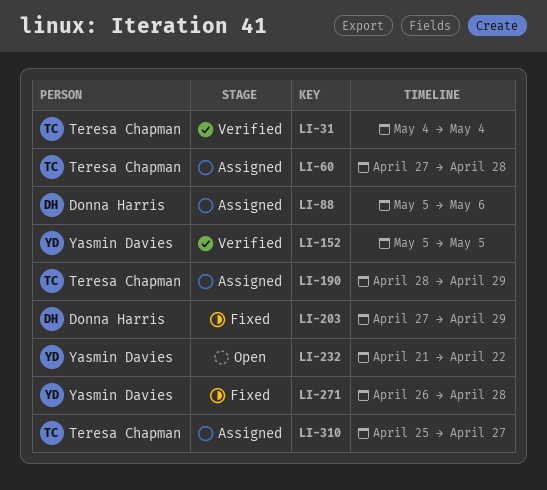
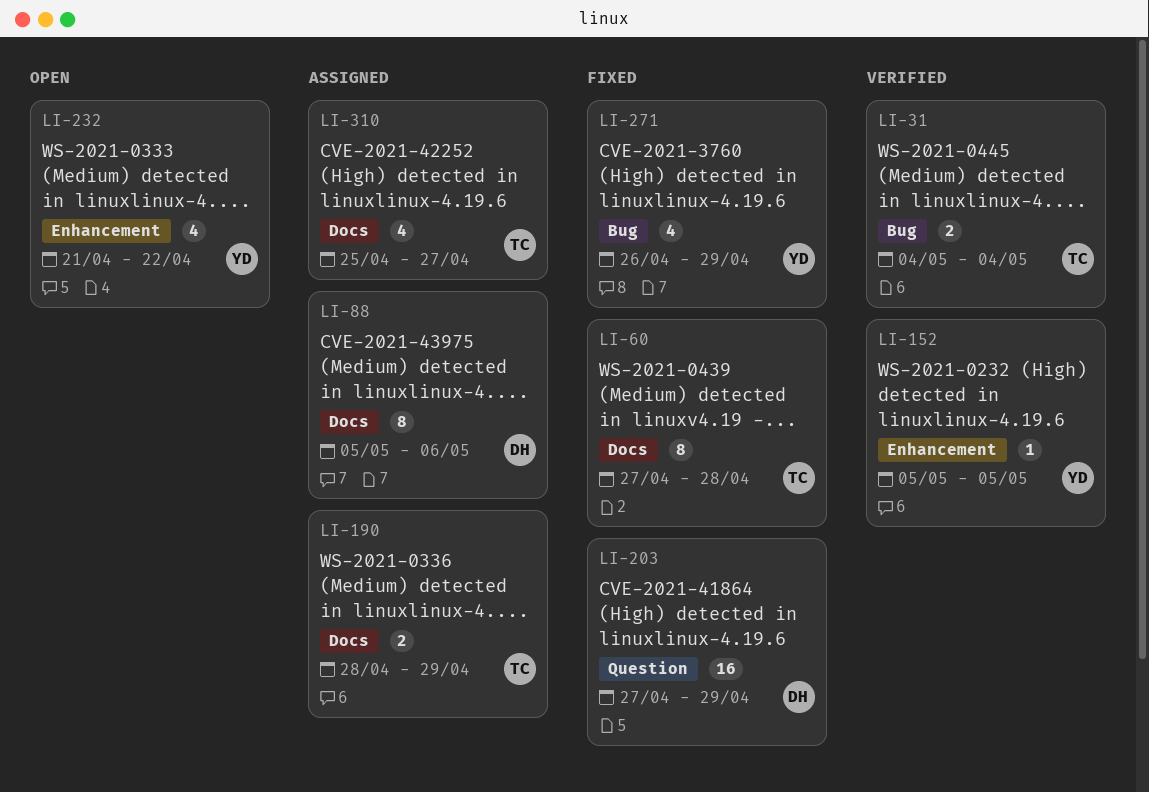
LI-60, status: Assigned -> Fixed
LI-271, due: Apr 28 -> Apr 29

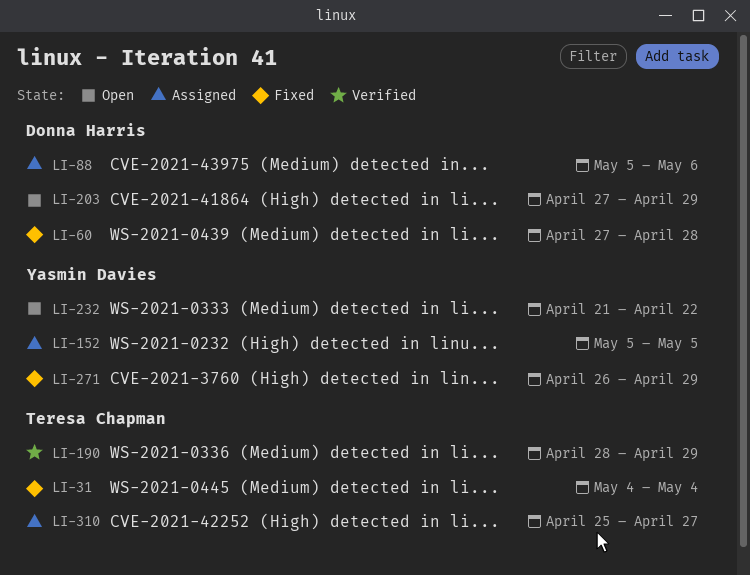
LI-31, status: Verified -> Fixed
LI-60, owner: Teresa Chapman -> Donna Harris
LI-152, status: Verified -> Assigned
LI-190, status: Assigned -> Verified
LI-203, status: Fixed -> Open

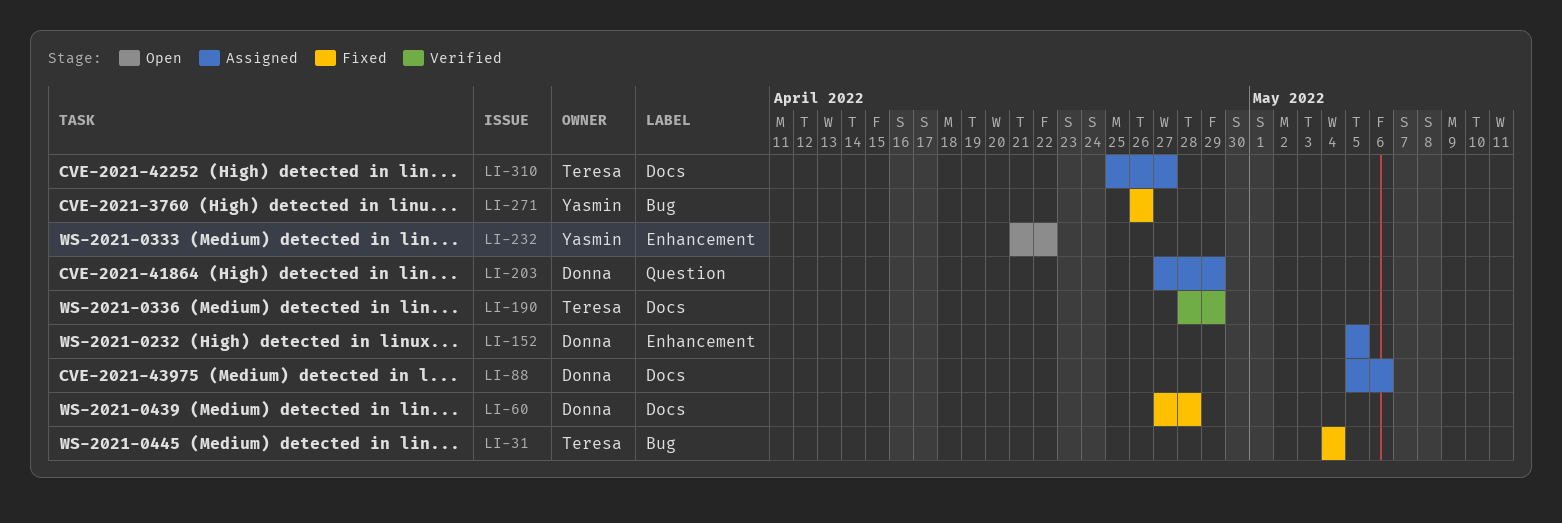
LI-152, owner: Yasmin Davies -> Donna Harris
LI-203, status: Open -> Assigned
LI-271, due: Apr 29 -> Apr 26

